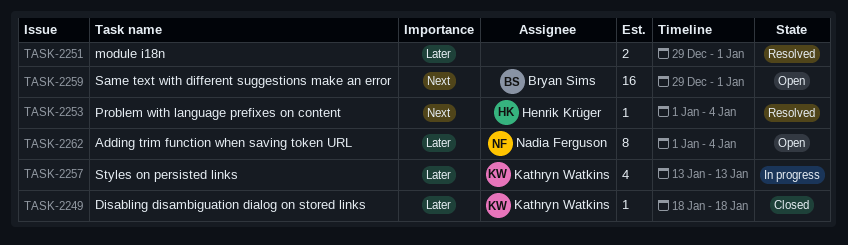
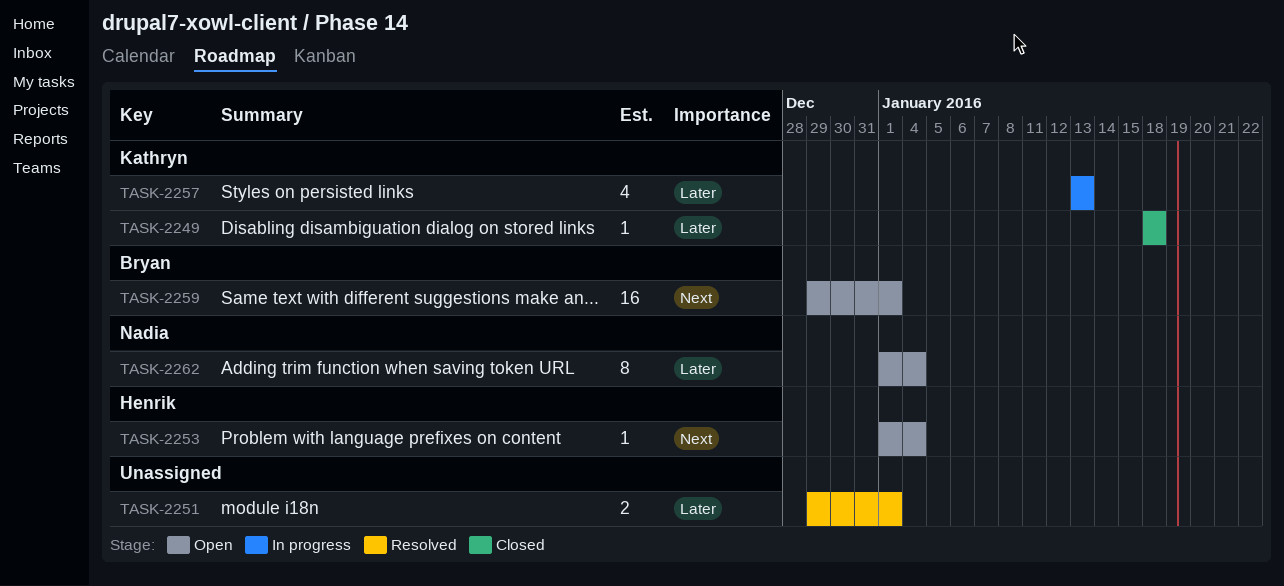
TASK-2253, status: Resolved -> Open

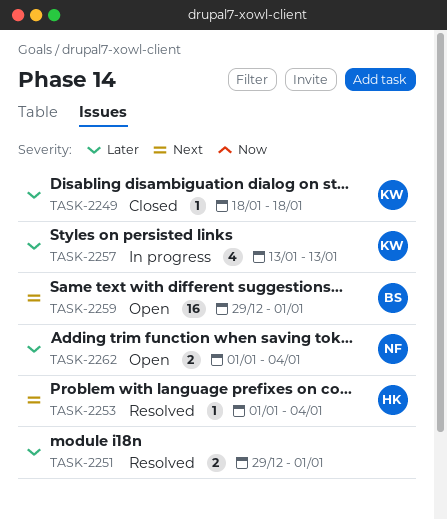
TASK-2253, status: Open -> Resolved
TASK-2262, estimate: 8 -> 2

